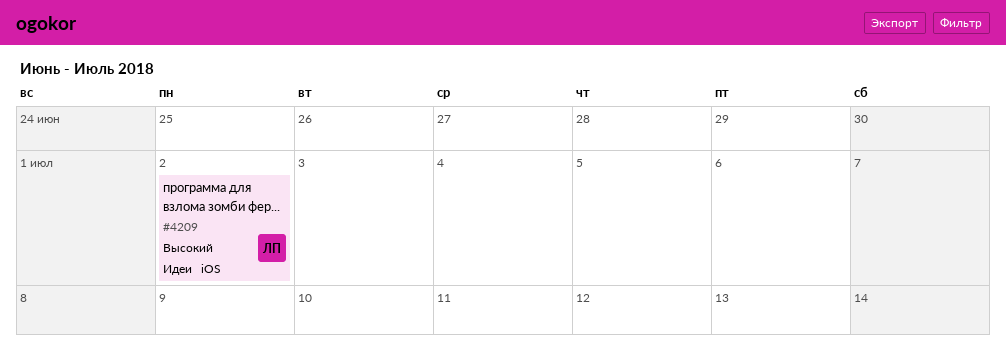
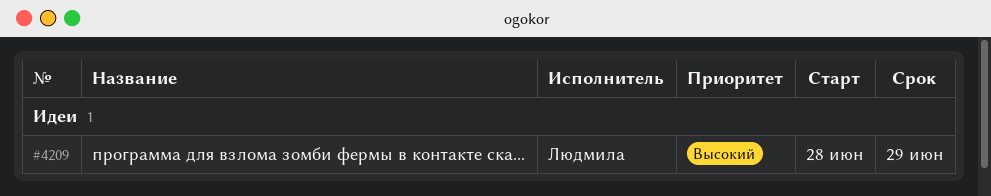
#4209, due: Jul 2 -> Jun 29

